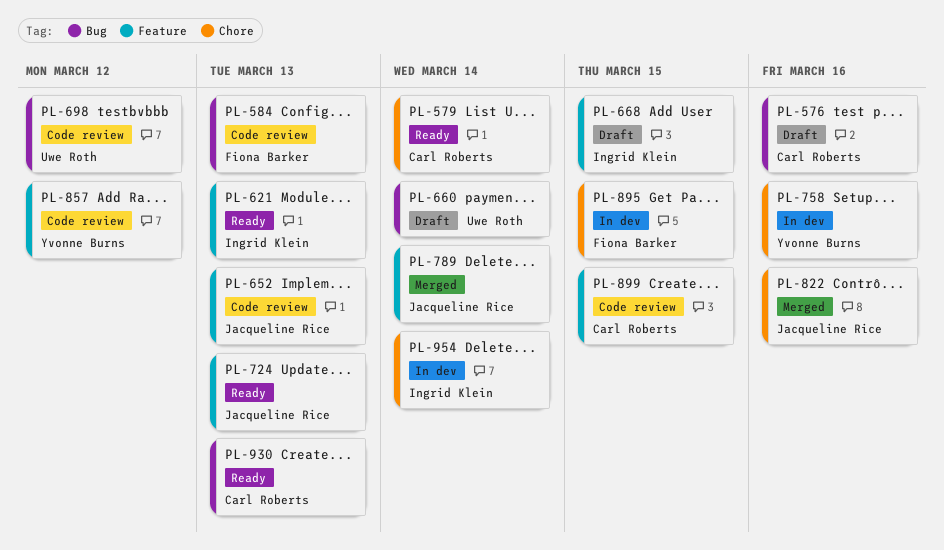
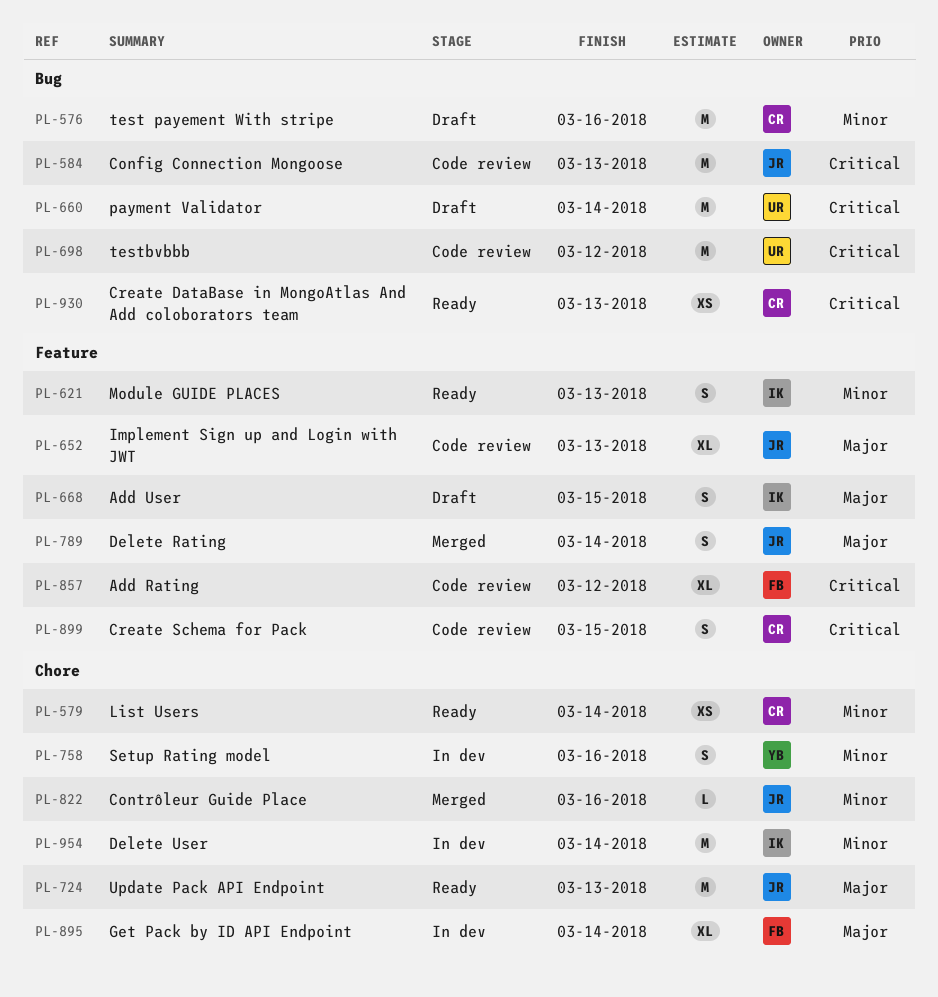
PL-584, owner: Fiona Barker -> Jacqueline Rice
PL-724, label: Feature -> Chore
PL-857, owner: Yvonne Burns -> Fiona Barker
PL-895, due: Mar 15 -> Mar 14

